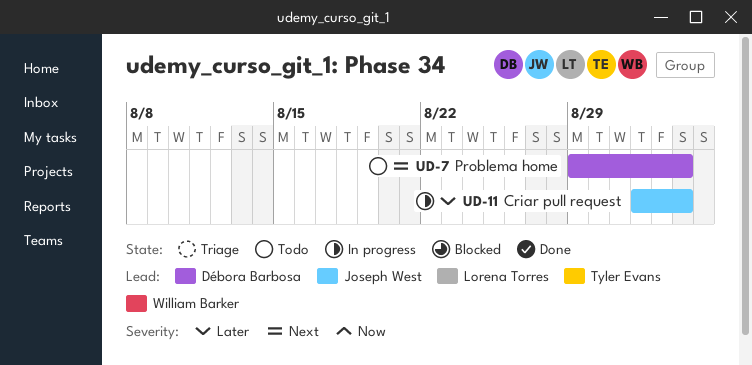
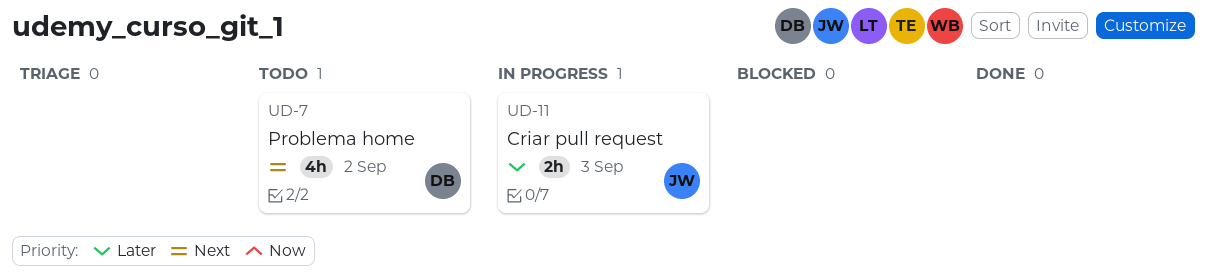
UD-7, due: Sep 3 -> Sep 2

